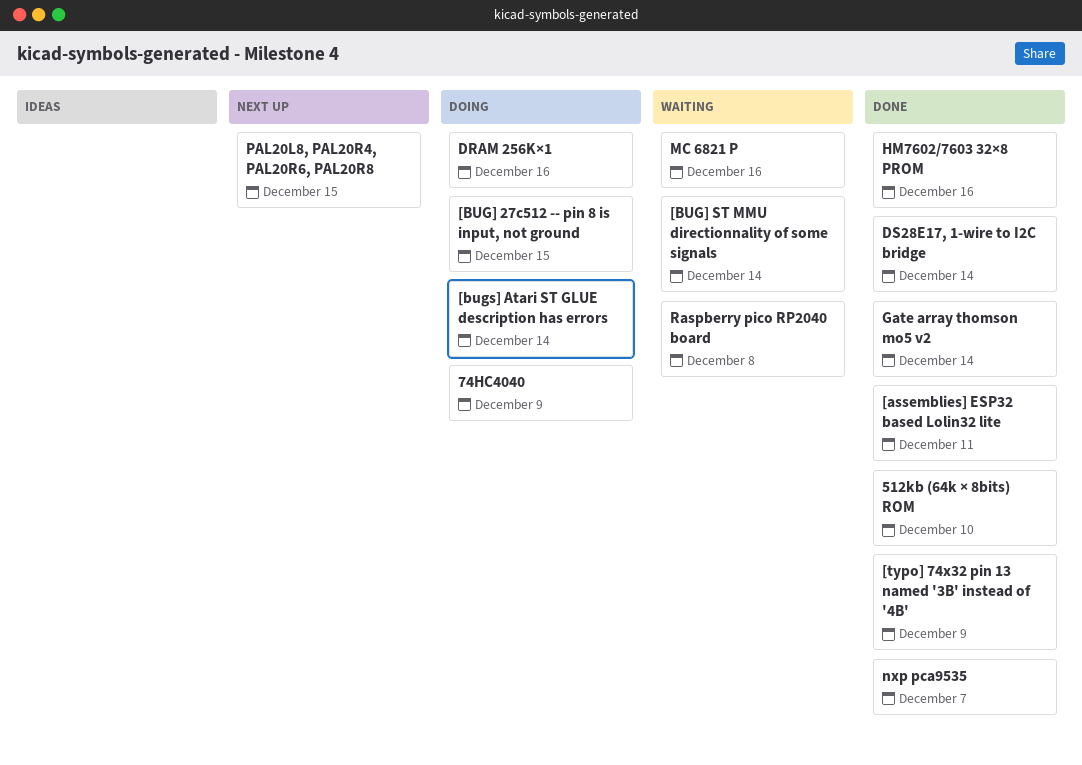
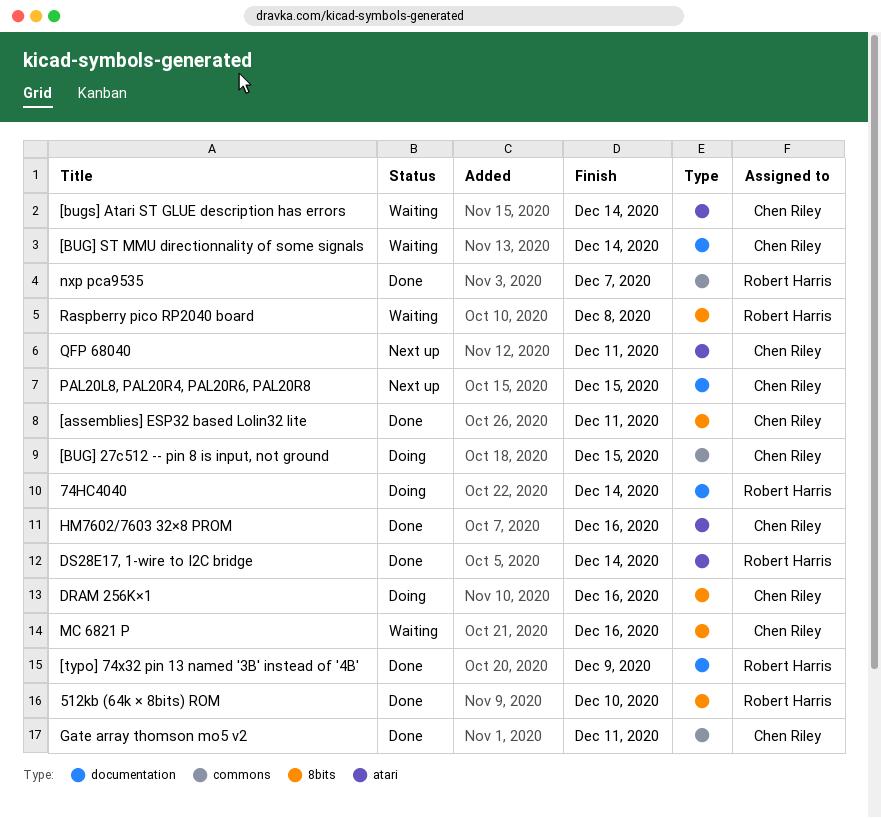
74HC4040, due: Dec 9 -> Dec 14
[bugs] Atari ST GLUE description has errors, status: Doing -> Waiting
Gate array thomson mo5 v2, due: Dec 14 -> Dec 11
QFP 68040: none -> present

